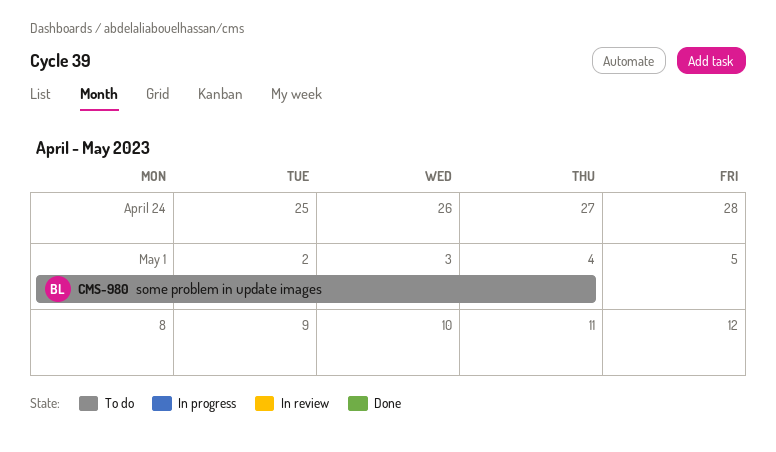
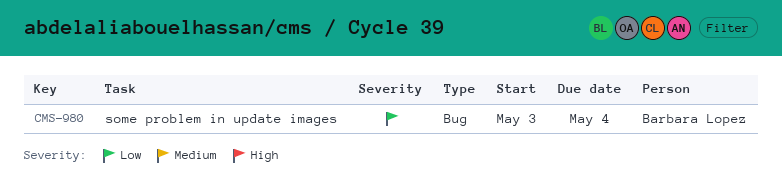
CMS-980, start: May 1 -> May 3

